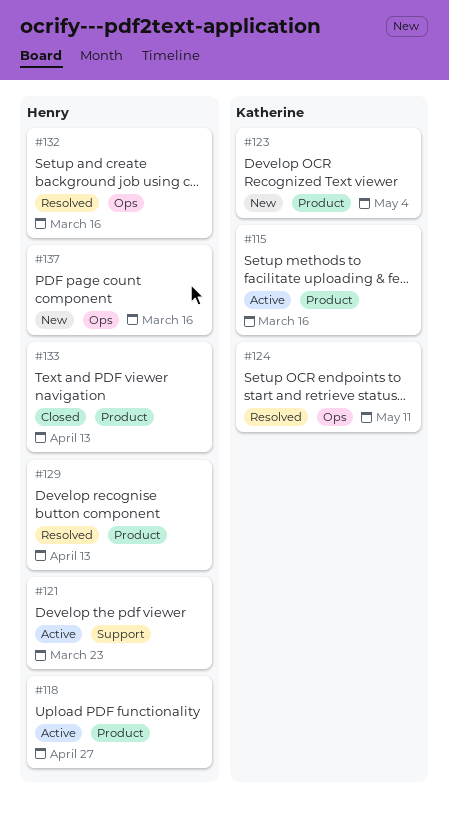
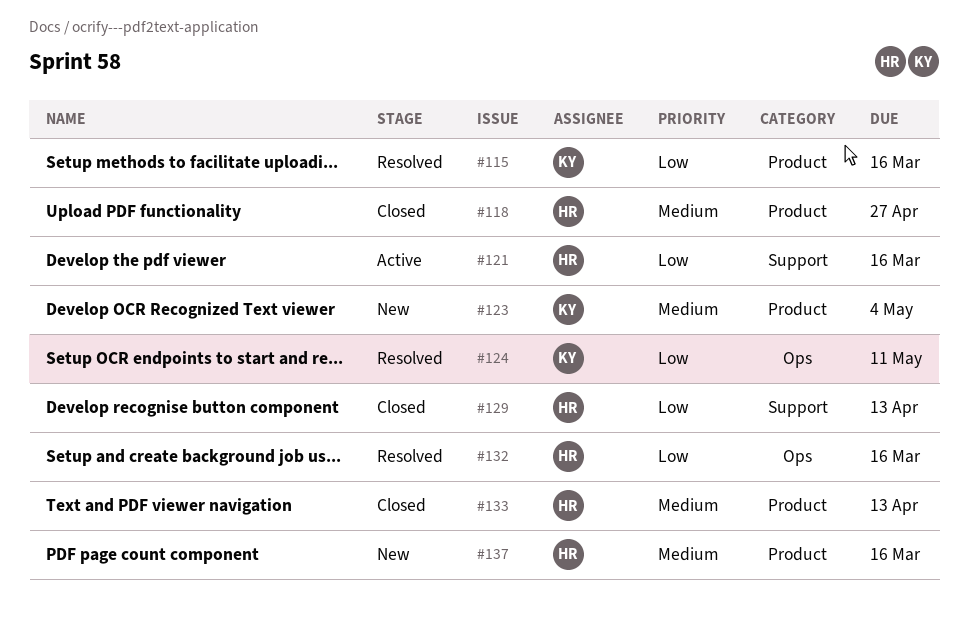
#115, status: Active -> Resolved
#118, status: Active -> Closed
#121, due: Mar 23 -> Mar 16
#129, status: Resolved -> Closed
#129, label: Product -> Support
#137, label: Ops -> Product

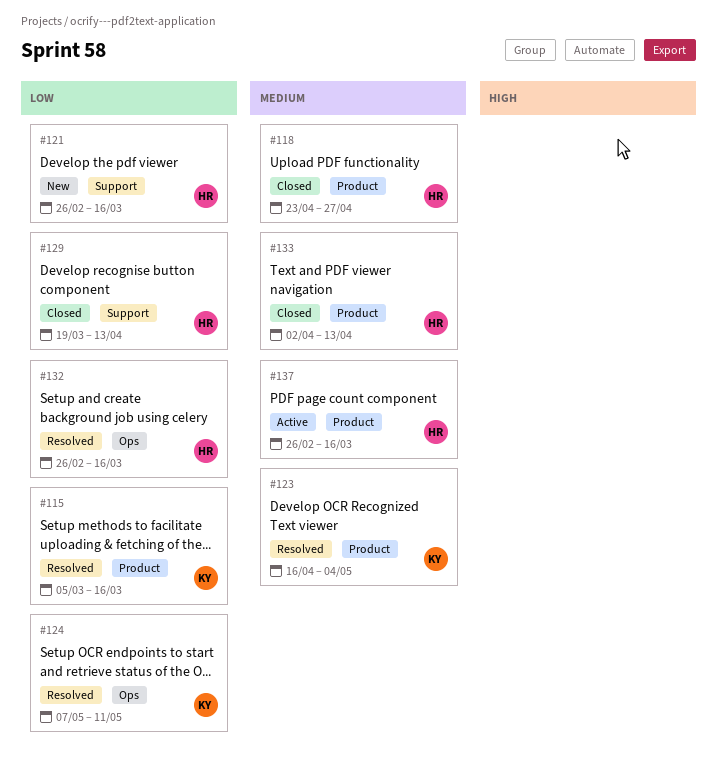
#121, status: Active -> New
#123, status: New -> Resolved
#137, status: New -> Active

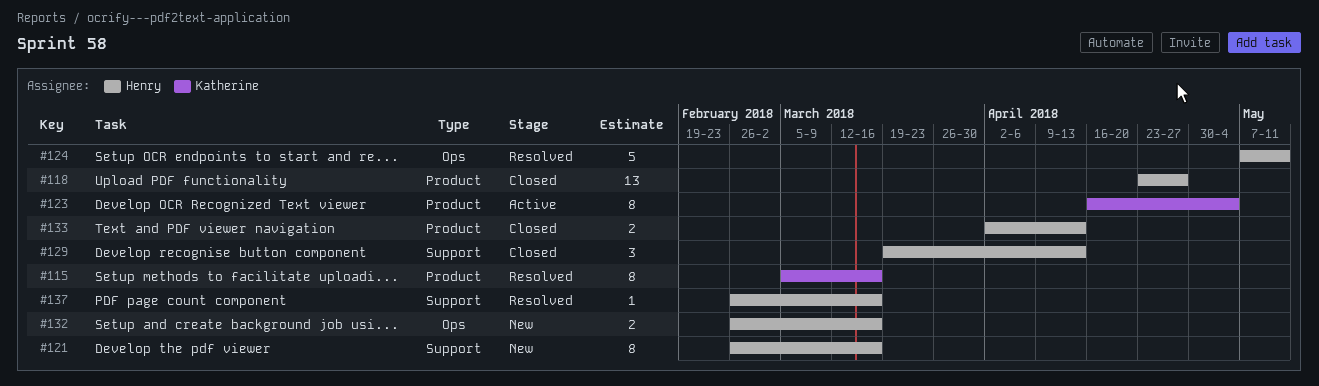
#123, status: Resolved -> Active
#124, owner: Katherine -> Henry
#132, status: Resolved -> New
#137, status: Active -> Resolved
#137, label: Product -> Support

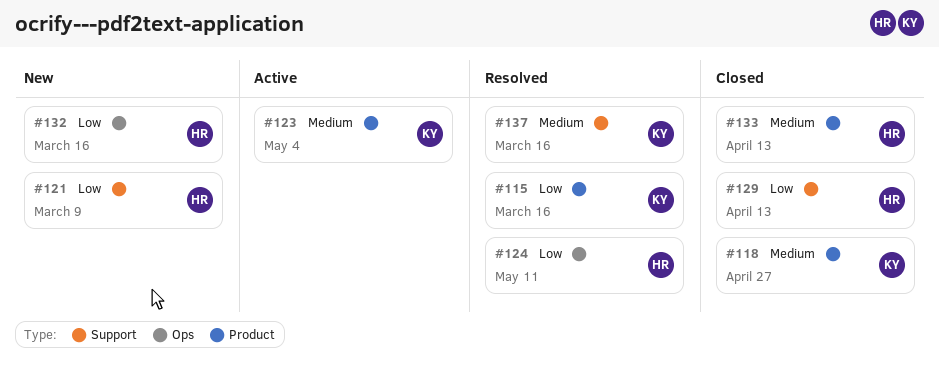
#118, owner: Henry -> Katherine
#121, due: Mar 16 -> Mar 9
#137, owner: Henry -> Katherine

